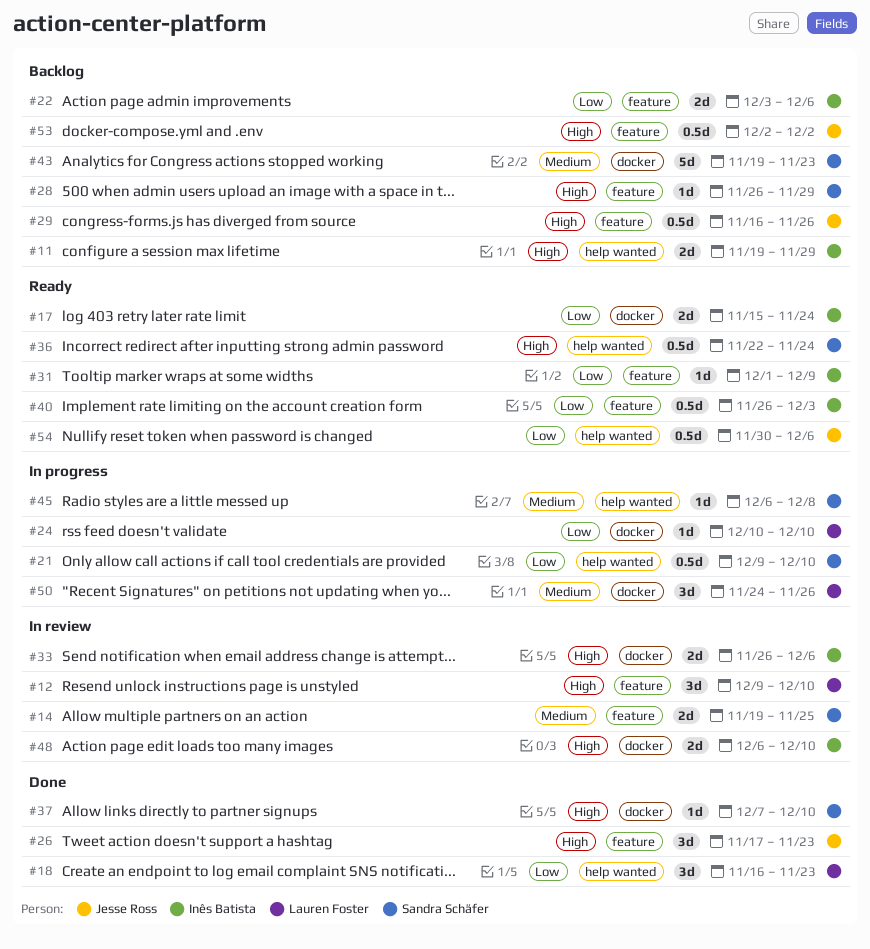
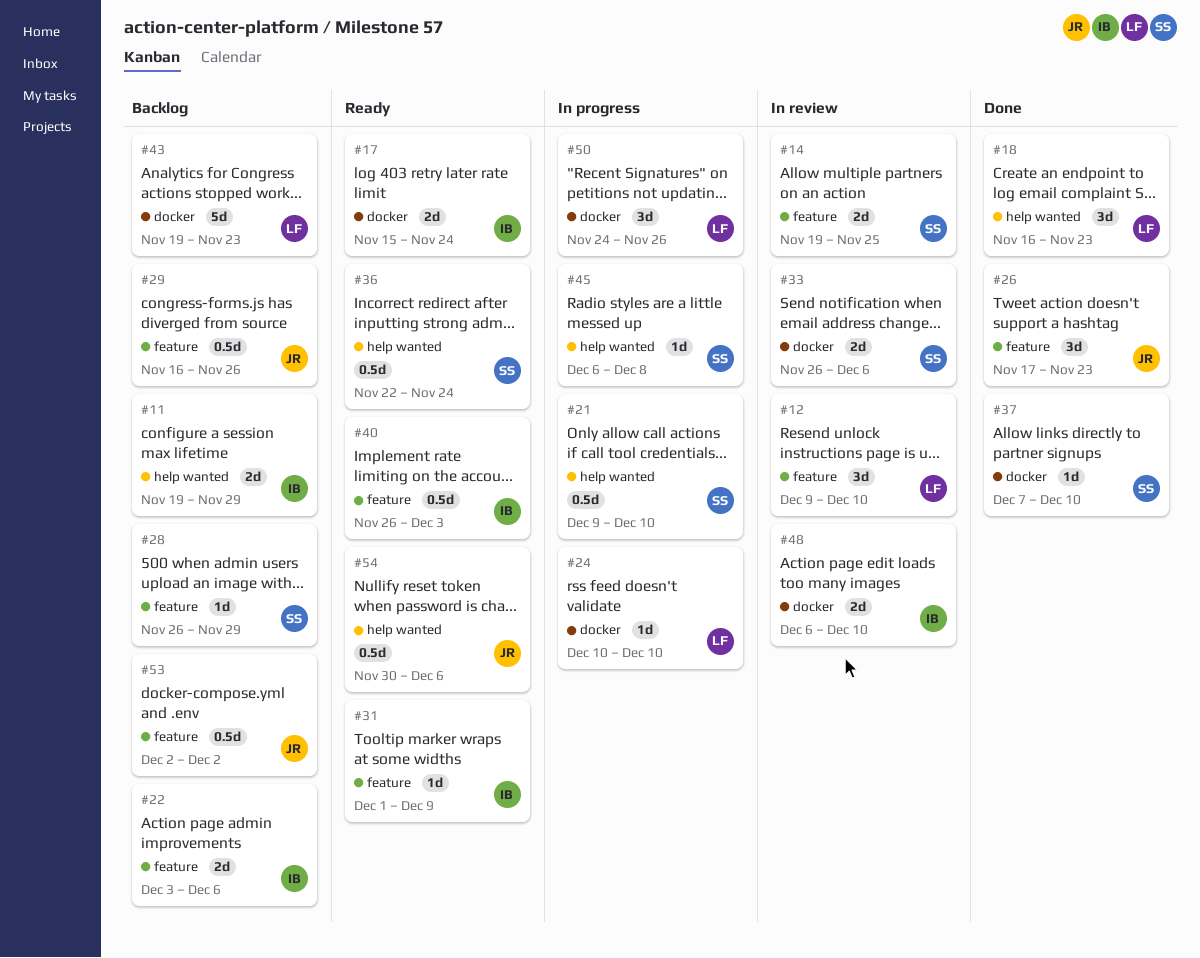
#33, owner: Inês Batista -> Sandra Schäfer
#43, owner: Sandra Schäfer -> Lauren Foster

